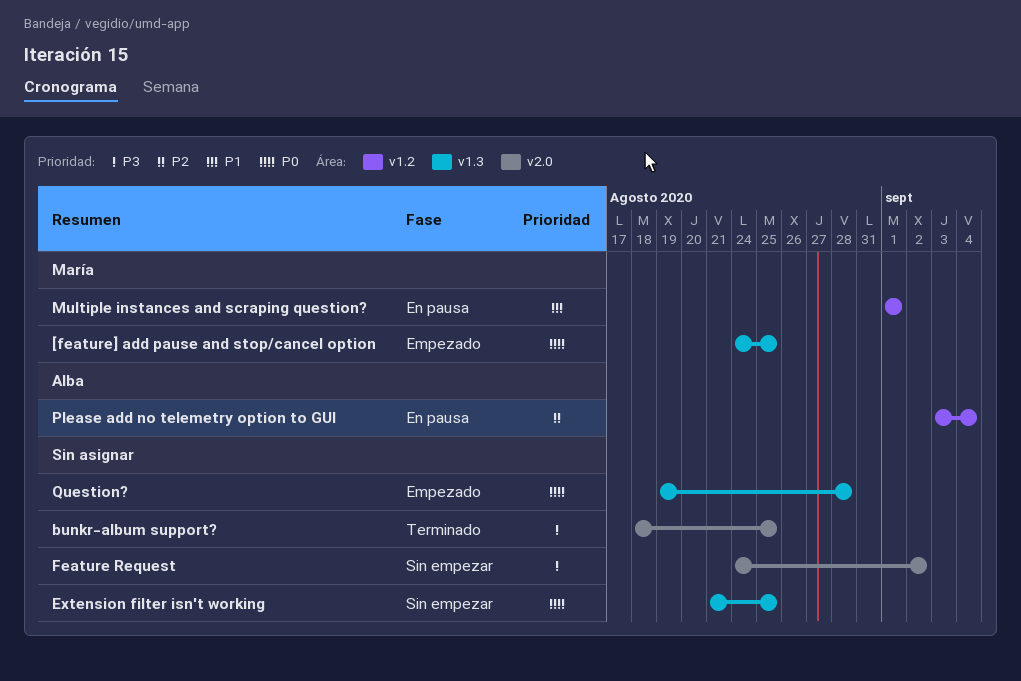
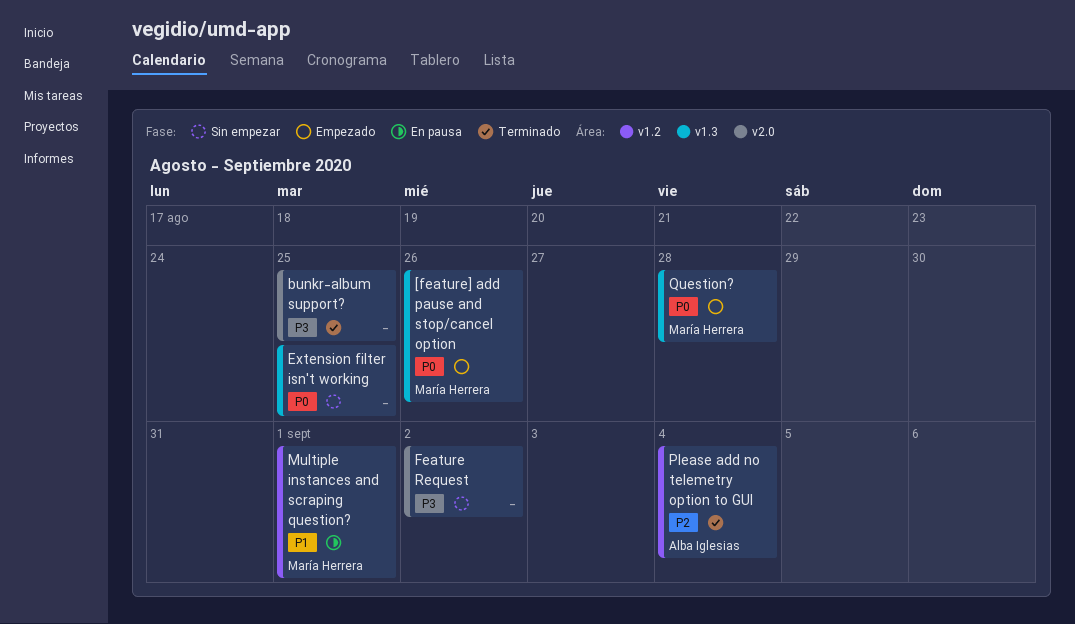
[feature] add pause and stop/cancel option, due: Aug 25 -> Aug 26
Please add no telemetry option to GUI, status: En pausa -> Terminado
Question?, owner: none -> María Herrera

